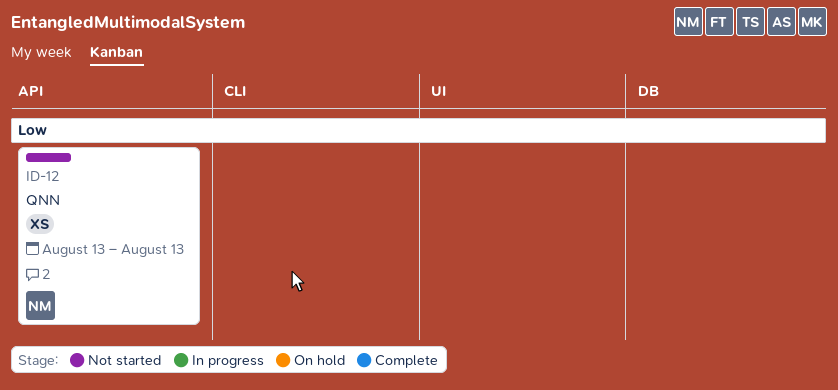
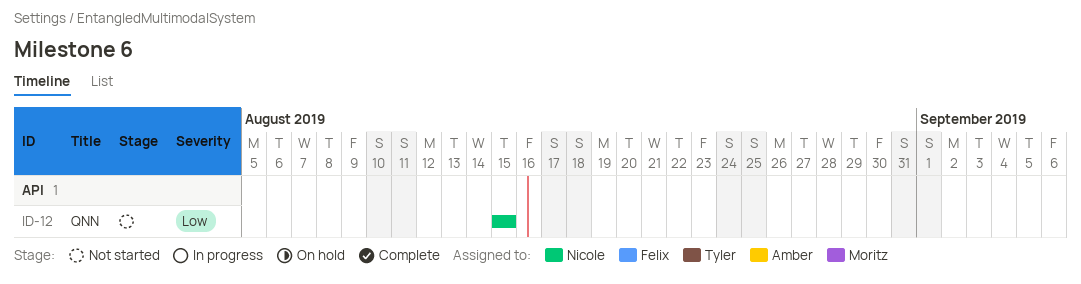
ID-12, start: Aug 13 -> Aug 15
ID-12, due: Aug 13 -> Aug 15

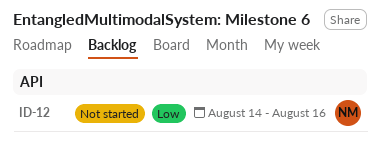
ID-12, start: Aug 15 -> Aug 14
ID-12, due: Aug 15 -> Aug 16

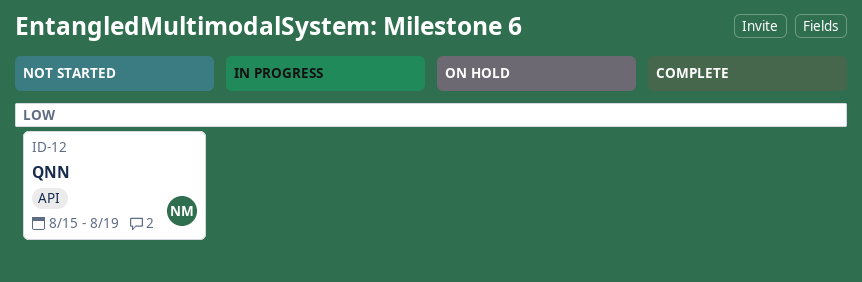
ID-12, start: Aug 14 -> Aug 15
ID-12, due: Aug 16 -> Aug 19

